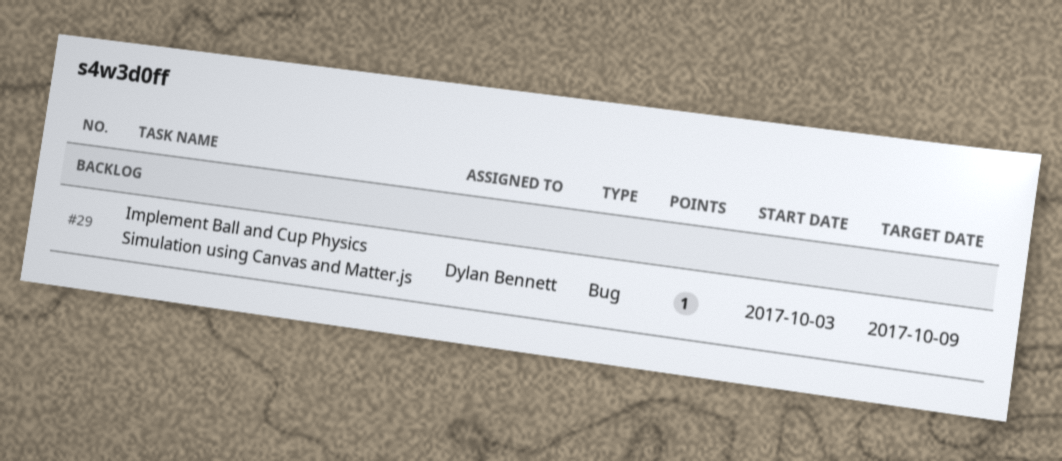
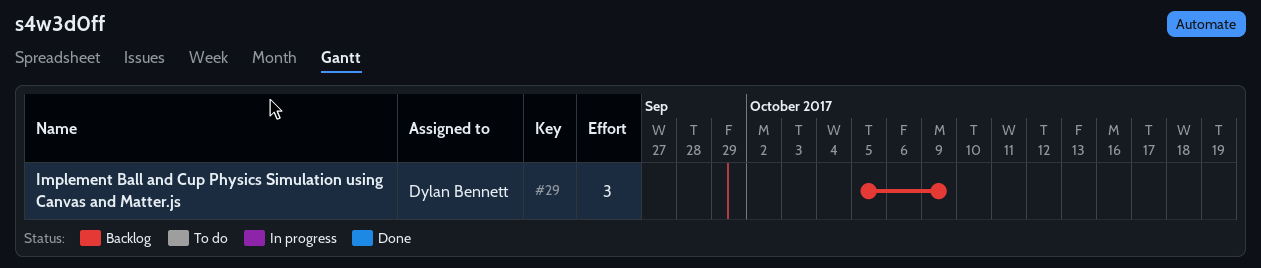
#29, estimate: 1 -> 3
#29, start: Oct 3 -> Oct 5

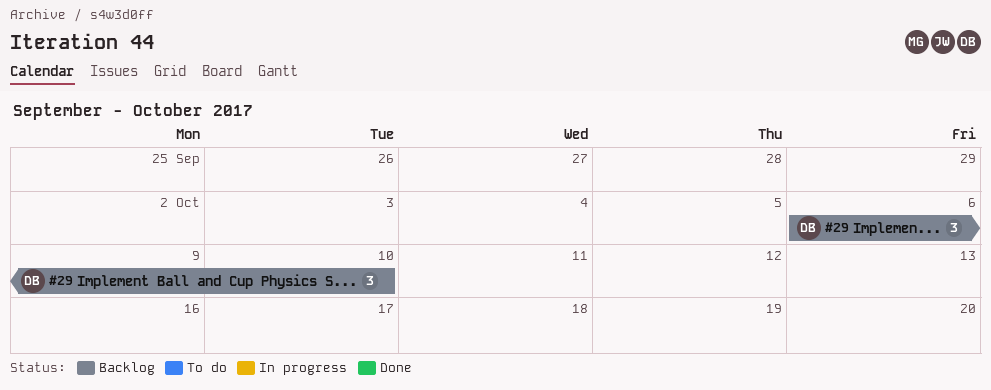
#29, start: Oct 5 -> Oct 6
#29, due: Oct 9 -> Oct 10

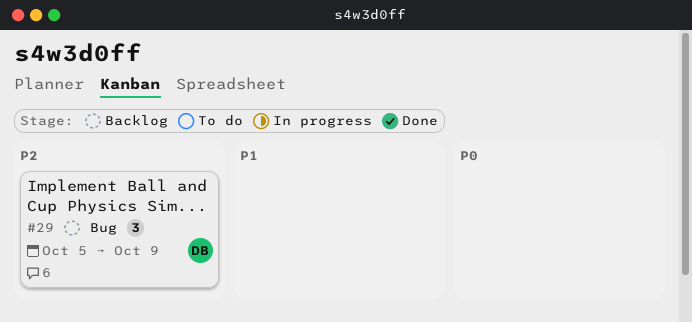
#29, start: Oct 6 -> Oct 5
#29, due: Oct 10 -> Oct 9

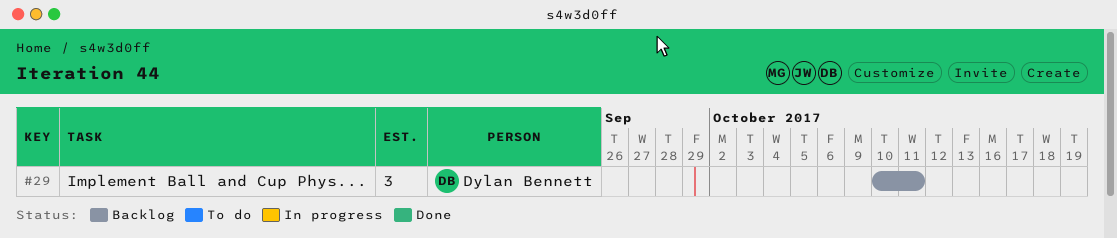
#29, start: Oct 5 -> Oct 10
#29, due: Oct 9 -> Oct 11

